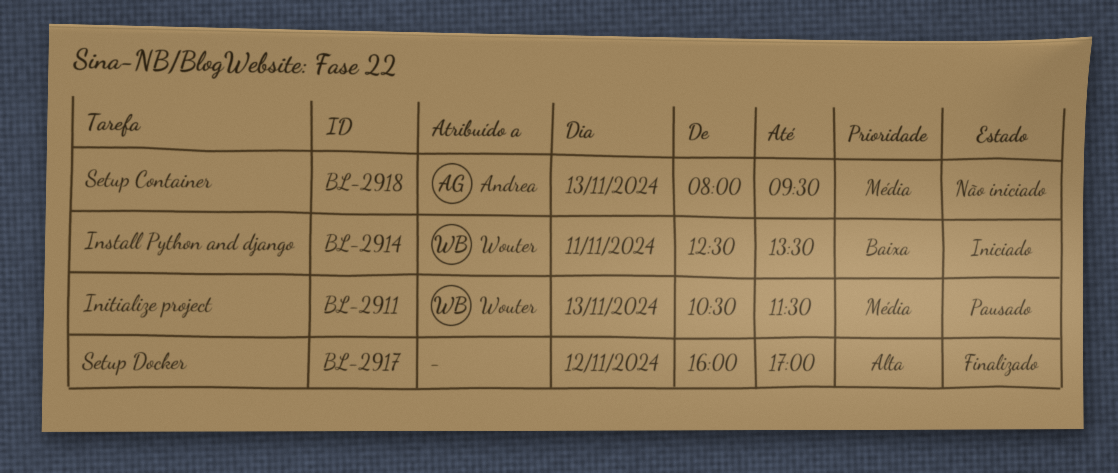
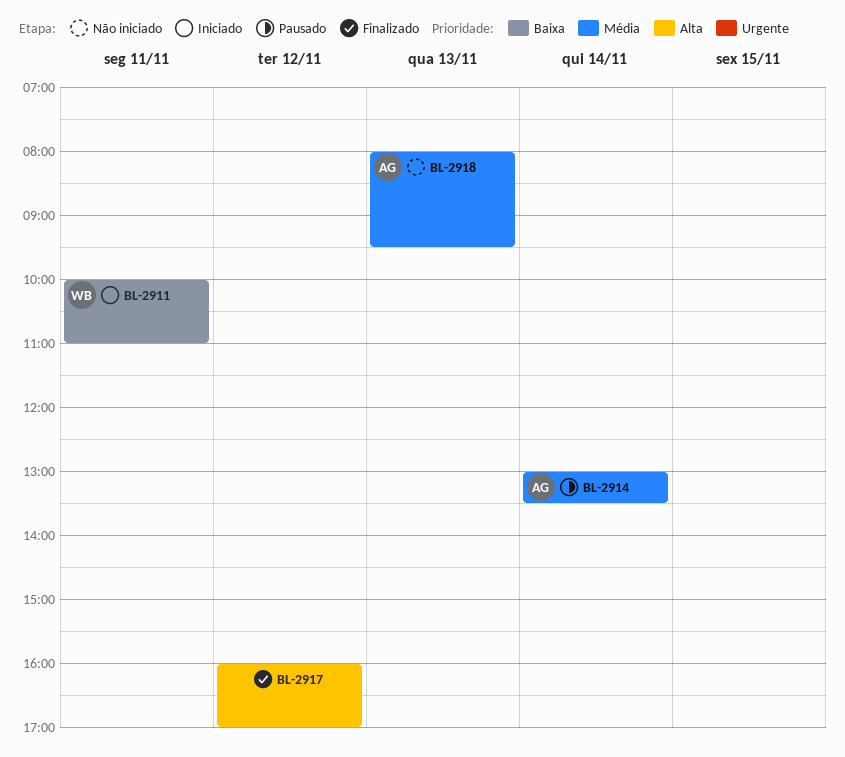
BL-2911, status: Pausado -> Iniciado
BL-2911, priority: Média -> Baixa
BL-2911, day: Nov 13 -> Nov 11
BL-2911, begins: 10:30 -> 10:00
BL-2911, ends: 11:30 -> 11:00
BL-2914, status: Iniciado -> Pausado
BL-2914, owner: Wouter -> Andrea
BL-2914, priority: Baixa -> Média
BL-2914, day: Nov 11 -> Nov 14
BL-2914, begins: 12:30 -> 13:00

